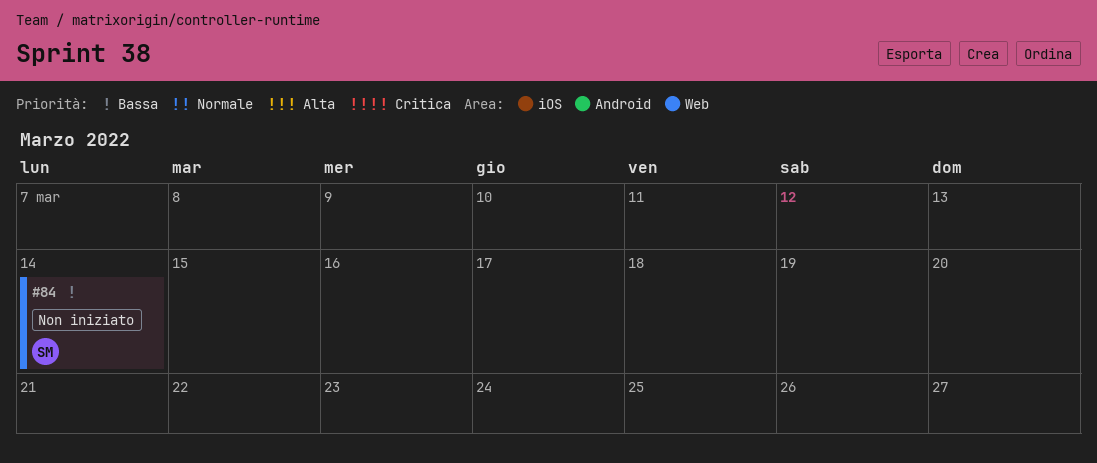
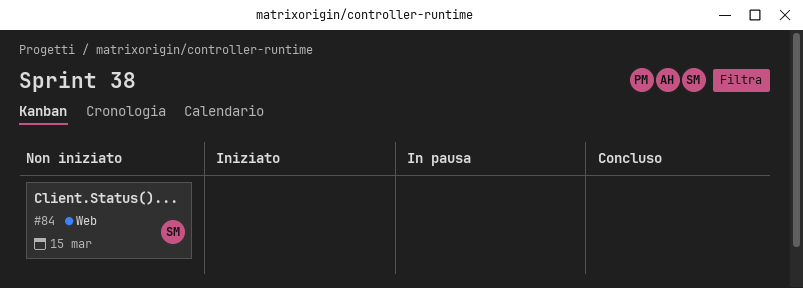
#84, due: Mar 14 -> Mar 15

